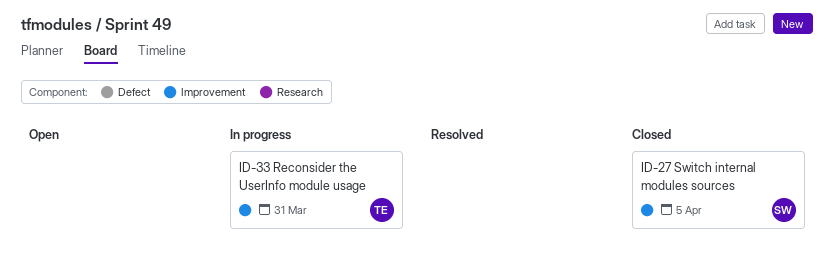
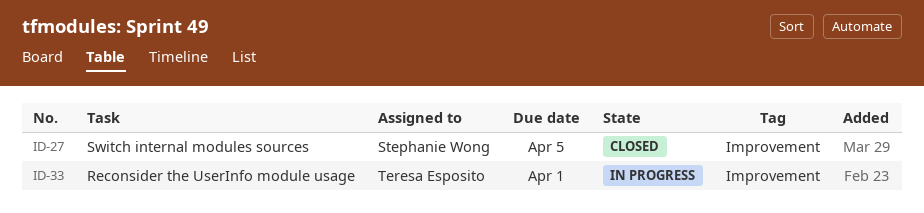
ID-33, due: Mar 31 -> Apr 1

